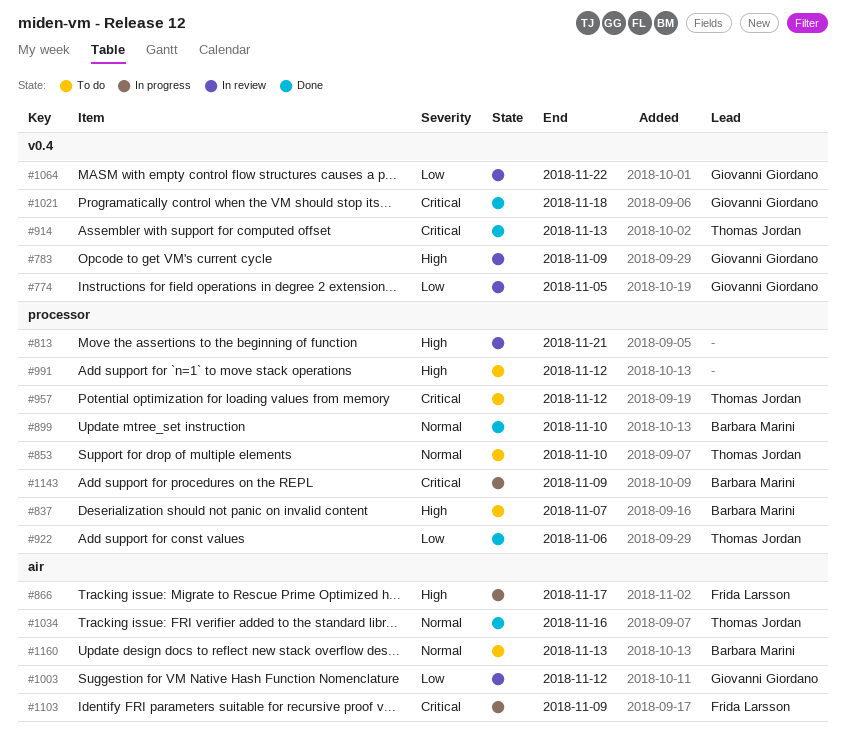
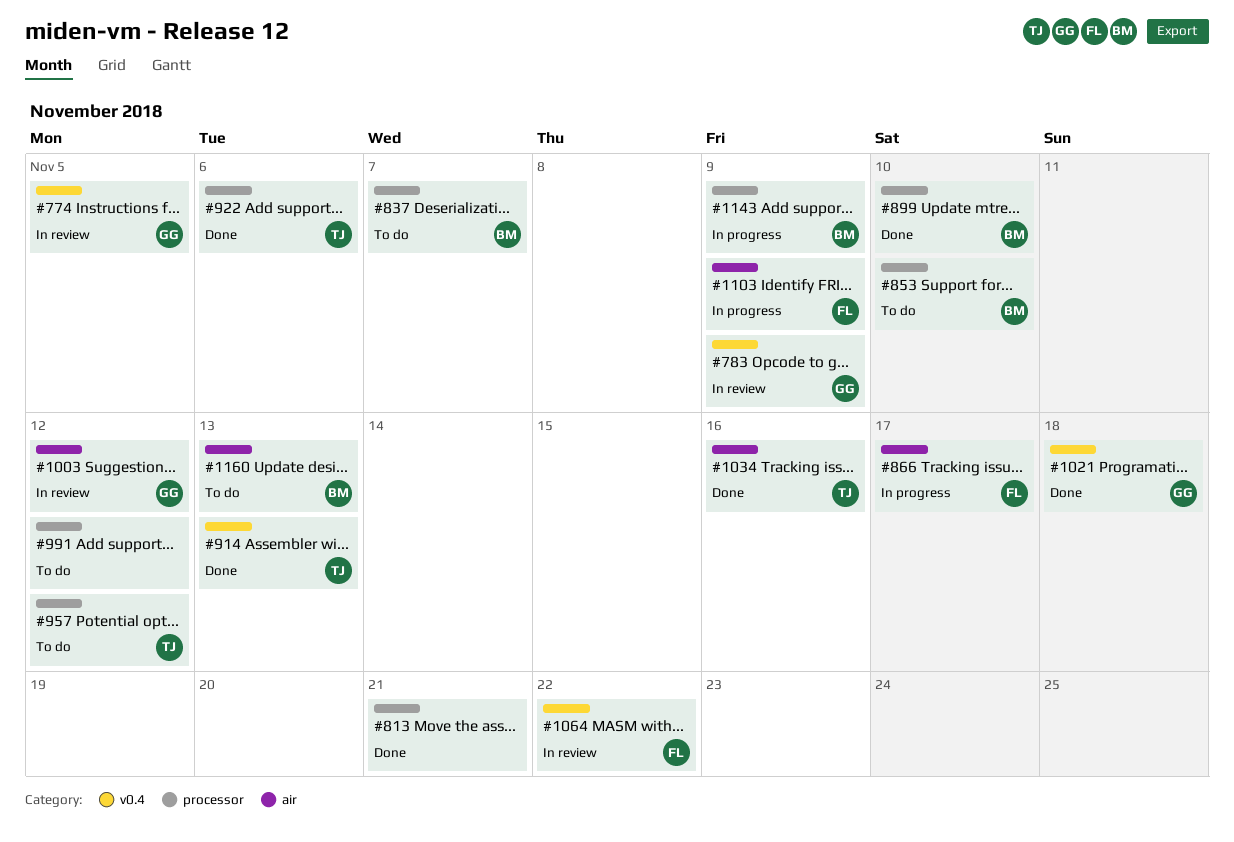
#813, status: In review -> Done
#853, owner: Thomas Jordan -> Barbara Marini
#1064, owner: Giovanni Giordano -> Frida Larsson

